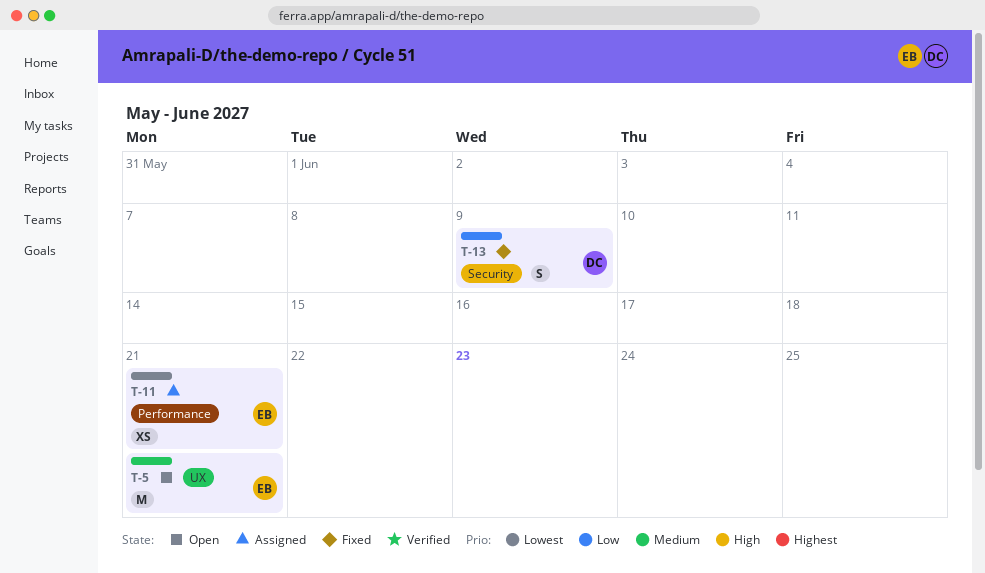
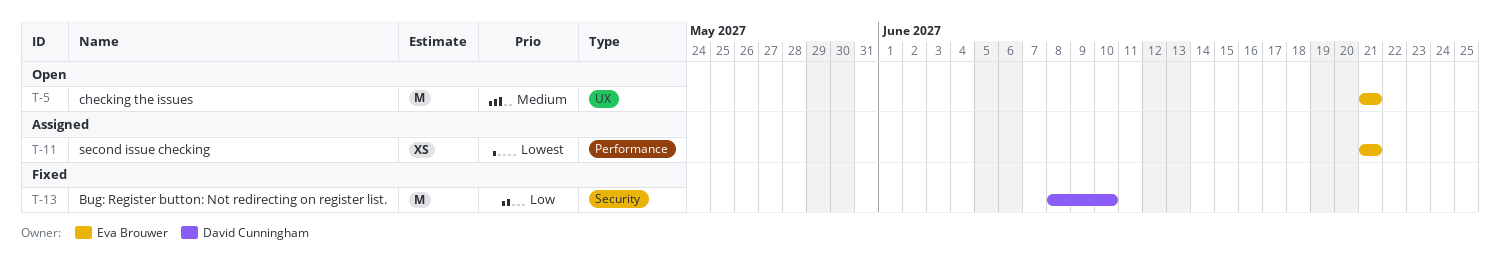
T-13, estimate: S -> M
T-13, due: Jun 9 -> Jun 10

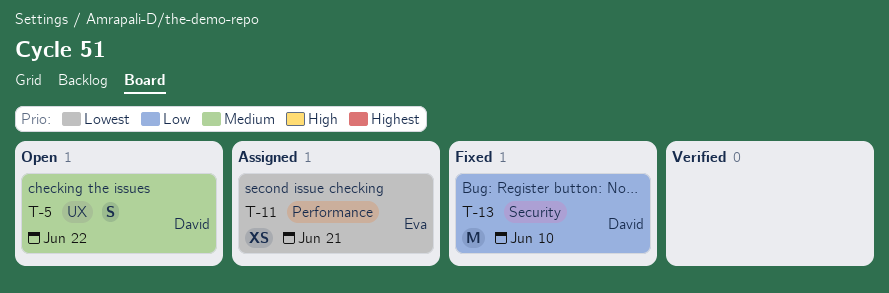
T-5, owner: Eva Brouwer -> David Cunningham
T-5, estimate: M -> S
T-5, due: Jun 21 -> Jun 22

